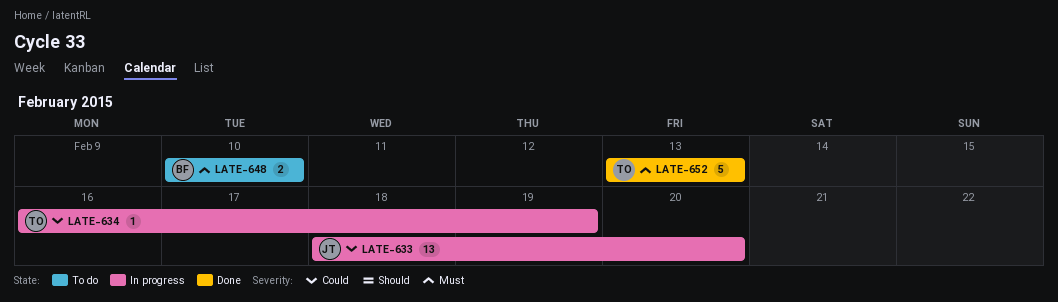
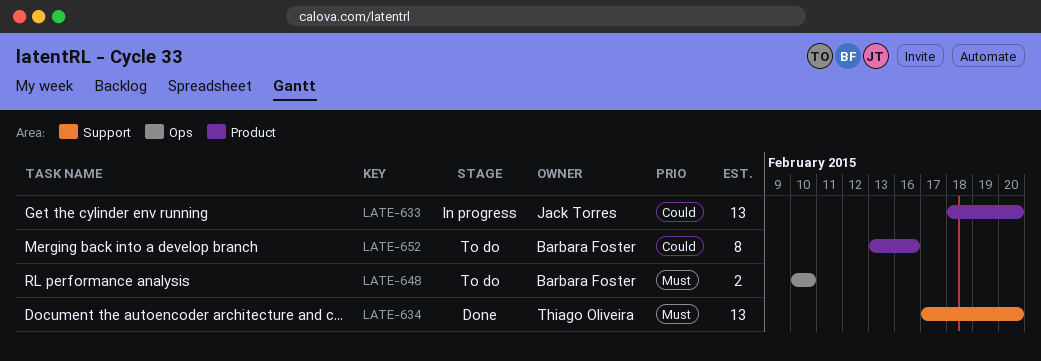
LATE-634, status: In progress -> Done
LATE-634, priority: Could -> Must
LATE-634, estimate: 1 -> 13
LATE-634, start: Feb 16 -> Feb 17
LATE-634, due: Feb 19 -> Feb 20
LATE-652, status: Done -> To do
LATE-652, owner: Thiago Oliveira -> Barbara Foster
LATE-652, priority: Must -> Could
LATE-652, estimate: 5 -> 8
LATE-652, due: Feb 13 -> Feb 16

